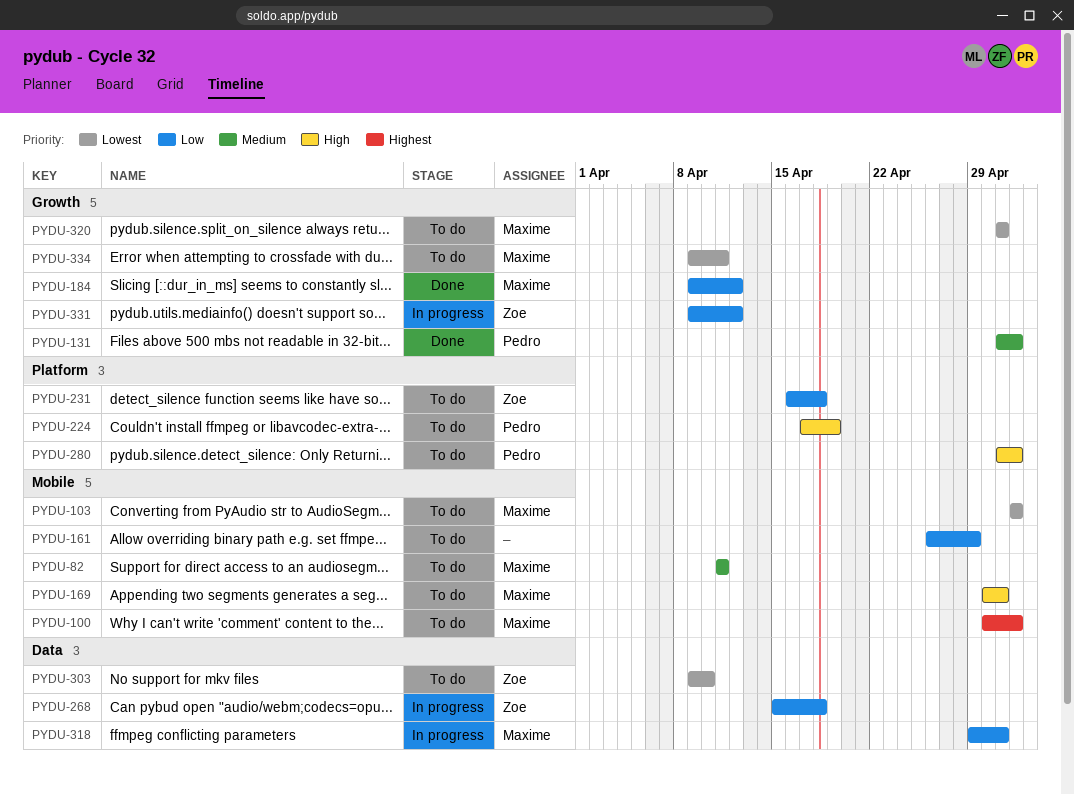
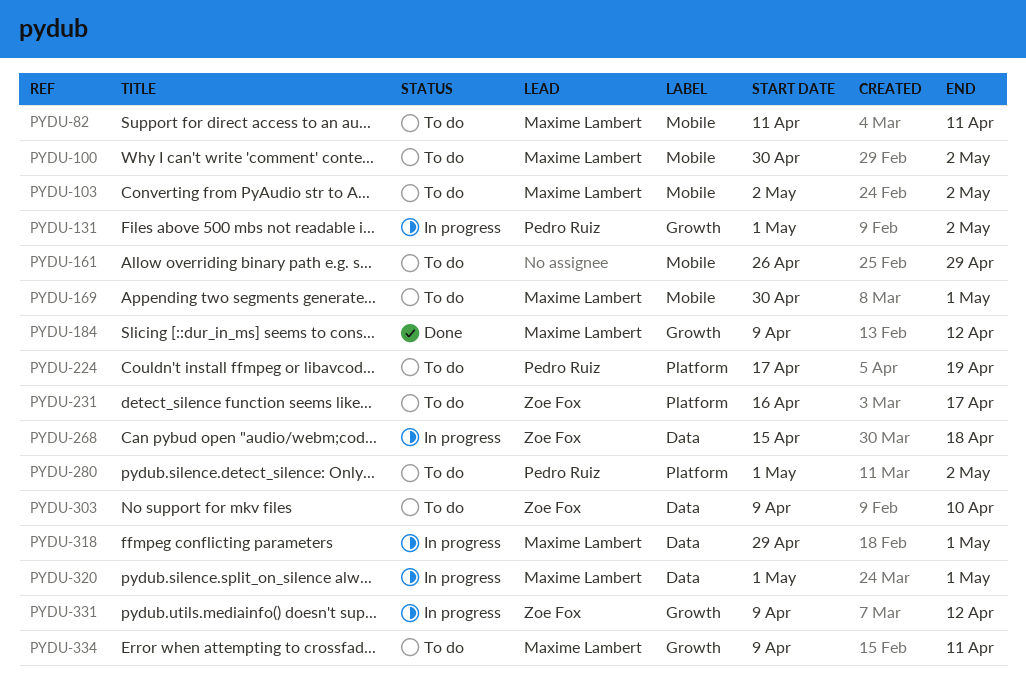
PYDU-131, status: Done -> In progress
PYDU-231, due: Apr 18 -> Apr 17
PYDU-320, status: To do -> In progress
PYDU-320, label: Growth -> Data

